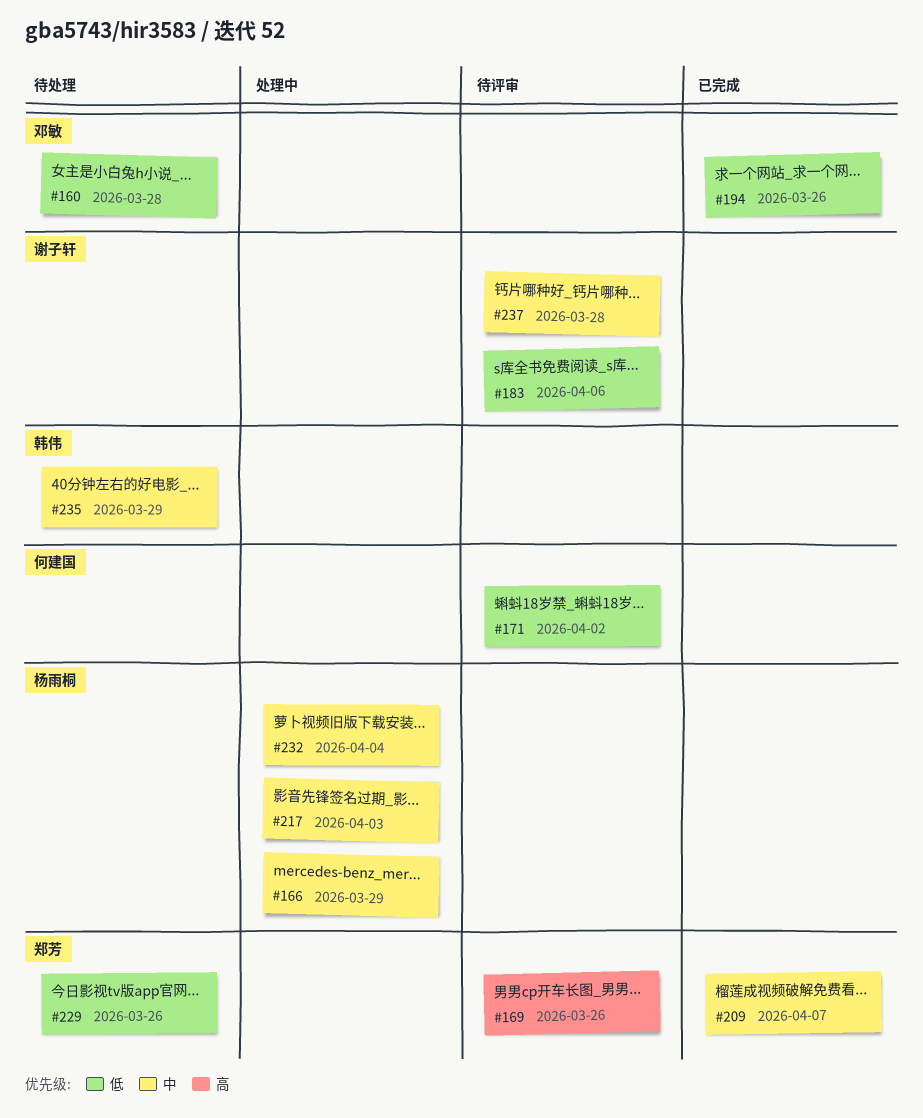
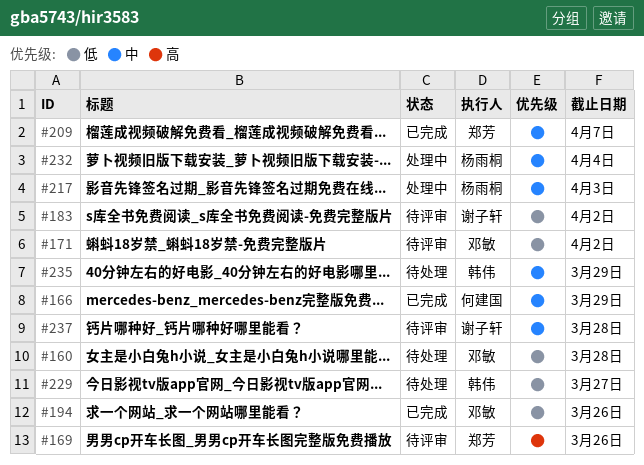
#166, status: 处理中 -> 已完成
#166, owner: 杨雨桐 -> 何建国
#171, owner: 何建国 -> 邓敏
#183, due: Apr 6 -> Apr 2
#229, owner: 郑芳 -> 韩伟
#229, due: Mar 26 -> Mar 27

